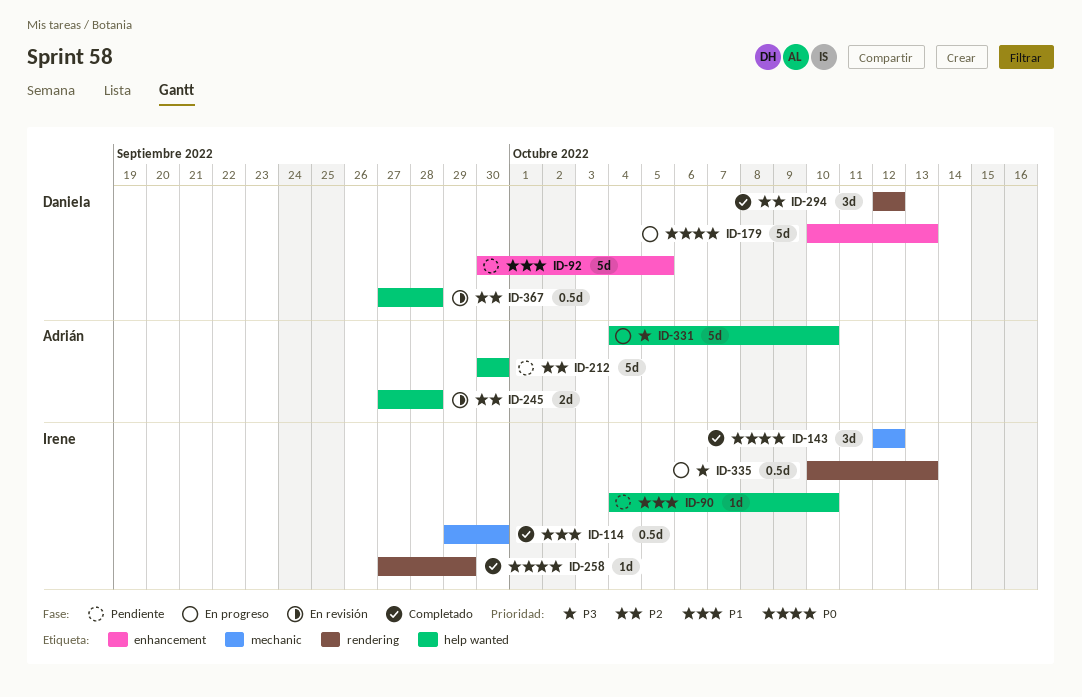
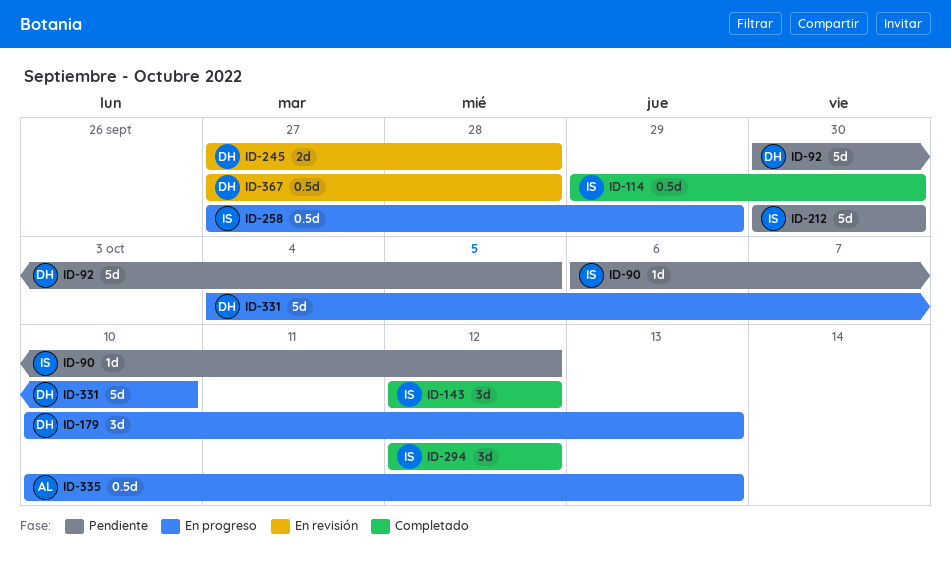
ID-90, start: Oct 4 -> Oct 6
ID-90, due: Oct 10 -> Oct 12
ID-179, estimate: 5d -> 3d
ID-212, owner: Adrián -> Irene
ID-245, owner: Adrián -> Daniela
ID-258, status: Completado -> En progreso
ID-258, estimate: 1d -> 0.5d
ID-294, owner: Daniela -> Irene
ID-331, owner: Adrián -> Daniela
ID-335, owner: Irene -> Adrián

